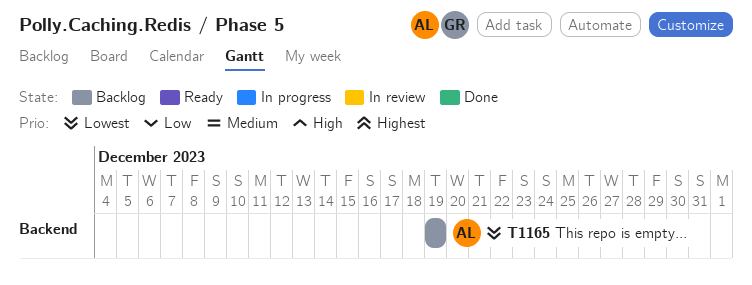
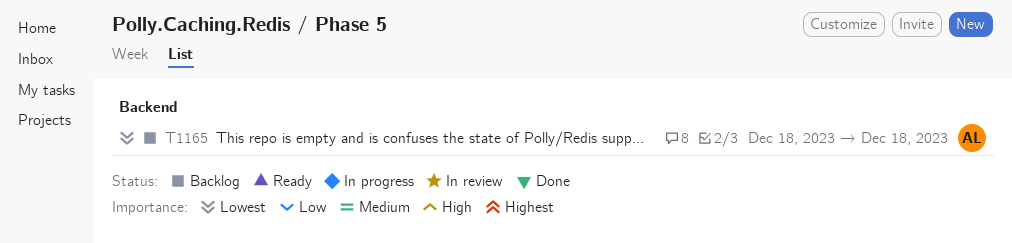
T1165, start: Dec 19 -> Dec 18
T1165, due: Dec 19 -> Dec 18

